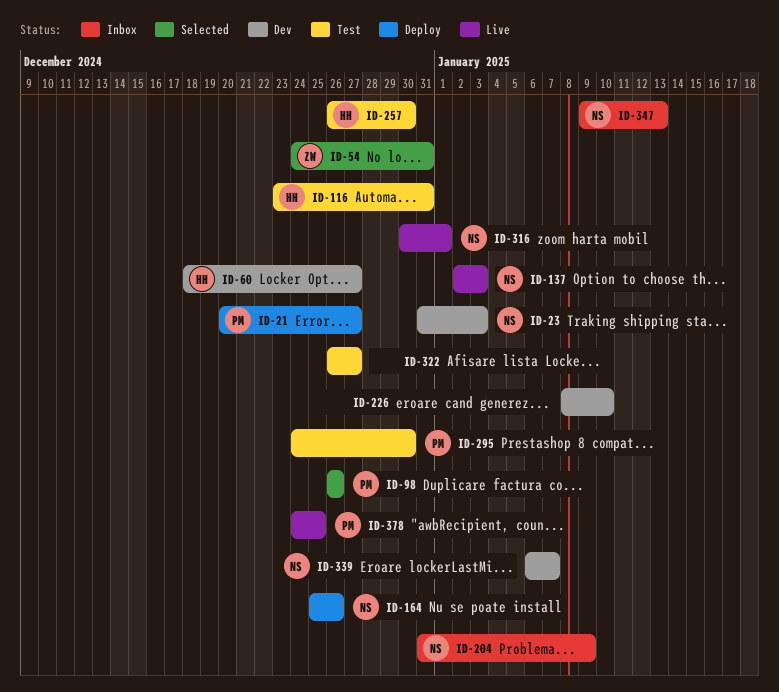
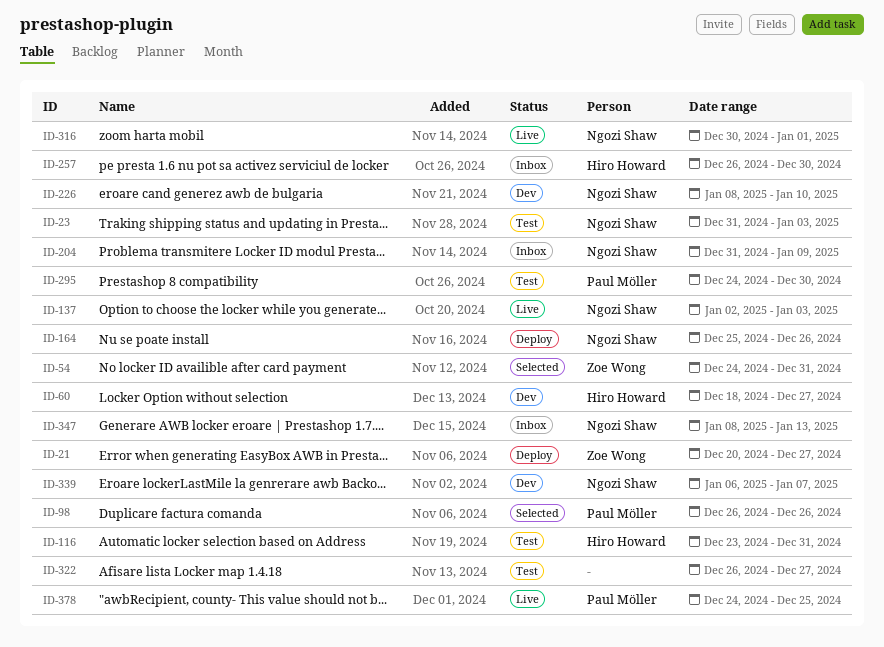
ID-21, owner: Paul Möller -> Zoe Wong
ID-23, status: Dev -> Test
ID-226, owner: none -> Ngozi Shaw
ID-257, status: Test -> Inbox
ID-347, start: Jan 9 -> Jan 8

